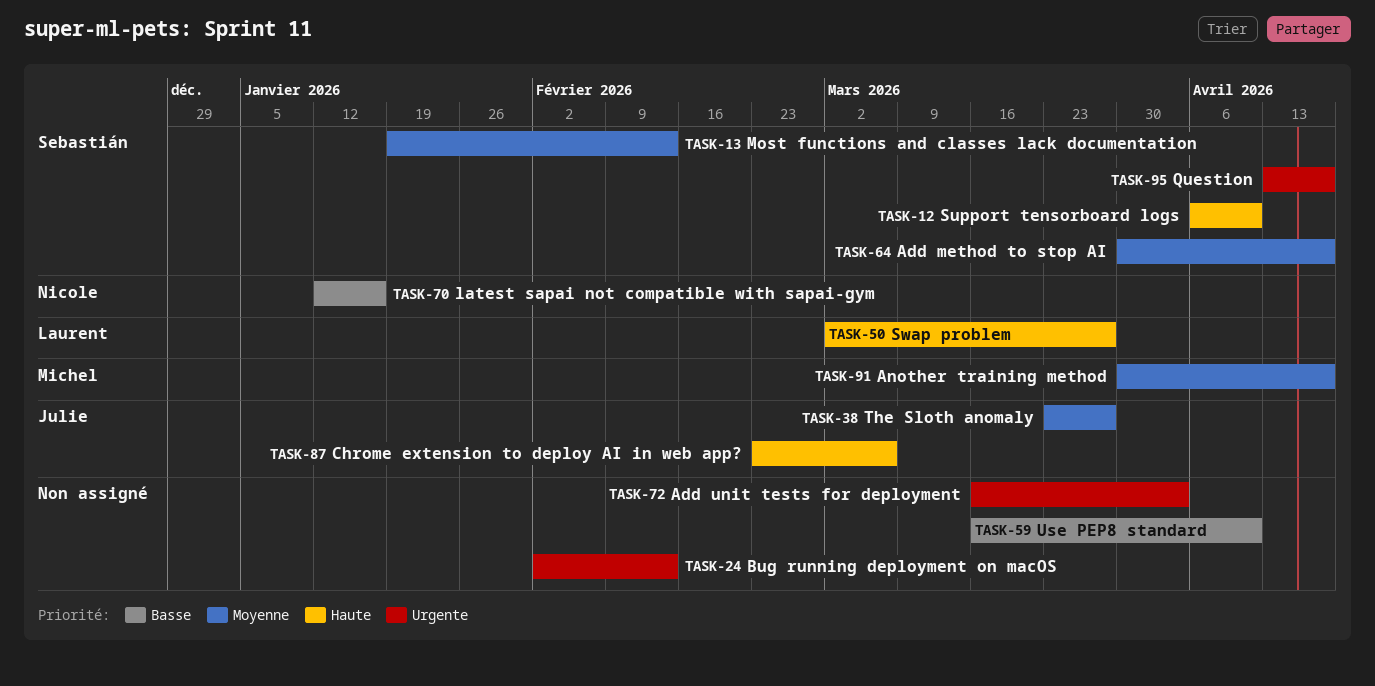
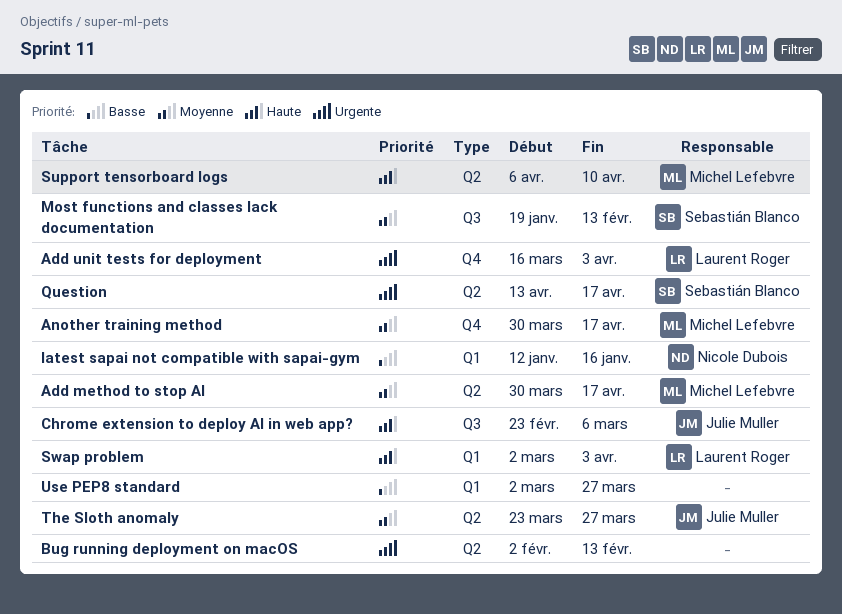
Add method to stop AI, owner: Sebastián Blanco -> Michel Lefebvre
Add unit tests for deployment, owner: none -> Laurent Roger
Support tensorboard logs, owner: Sebastián Blanco -> Michel Lefebvre
Swap problem, due: Mar 27 -> Apr 3
Use PEP8 standard, start: Mar 16 -> Mar 2
Use PEP8 standard, due: Apr 10 -> Mar 27

